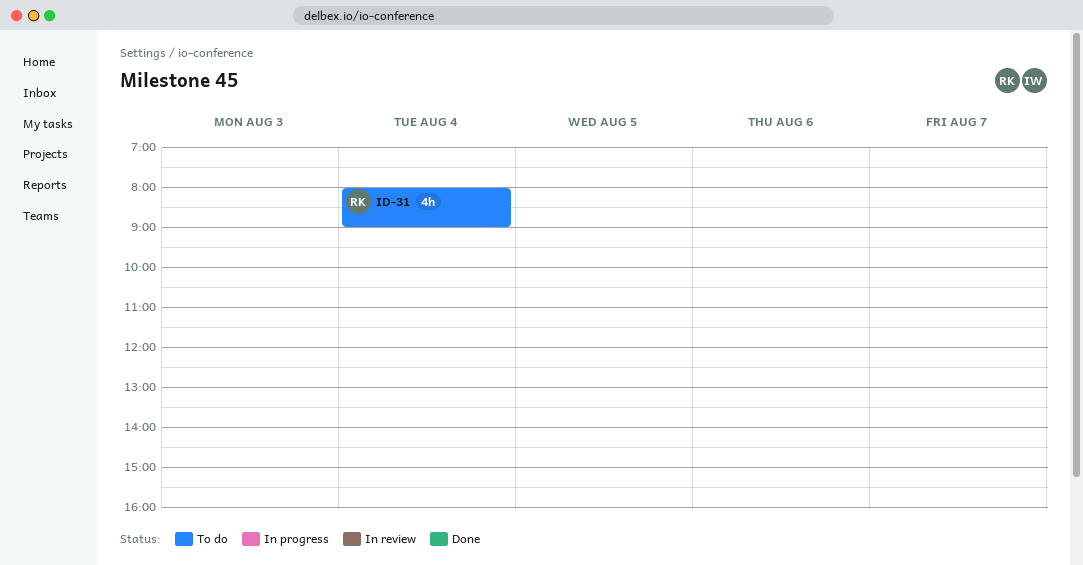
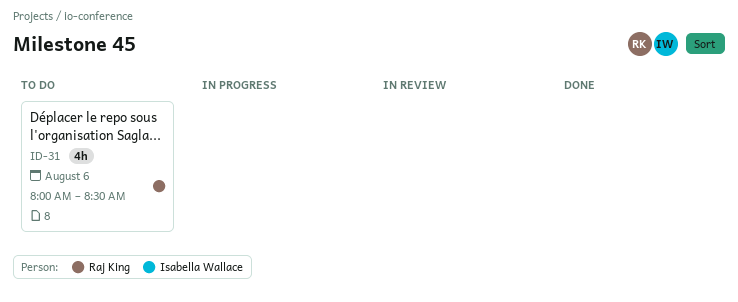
ID-31, day: Aug 4 -> Aug 6
ID-31, ends: 09:00 -> 08:30

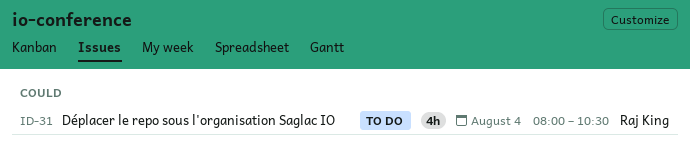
ID-31, day: Aug 6 -> Aug 4
ID-31, ends: 08:30 -> 10:30

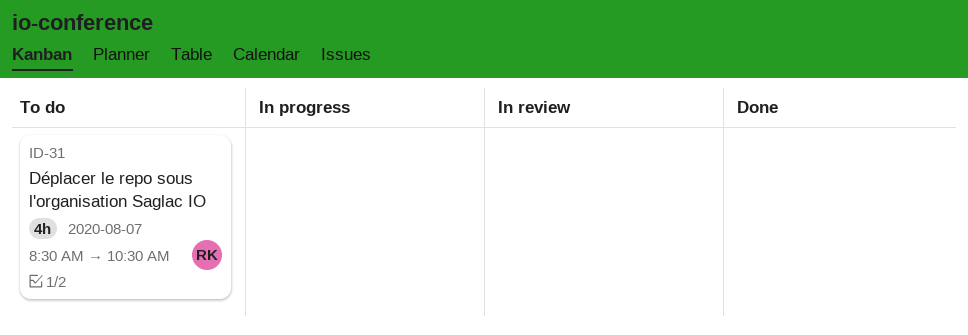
ID-31, day: Aug 4 -> Aug 7
ID-31, begins: 08:00 -> 08:30

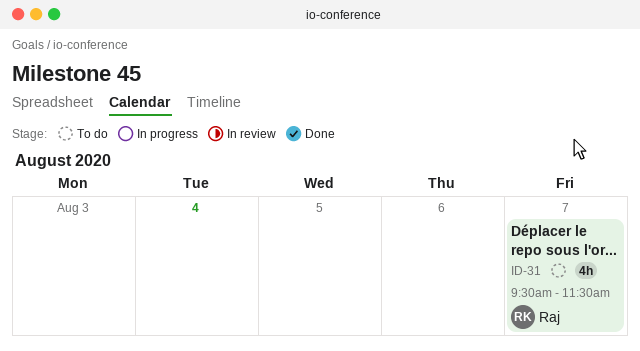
ID-31, begins: 08:30 -> 09:30
ID-31, ends: 10:30 -> 11:30

